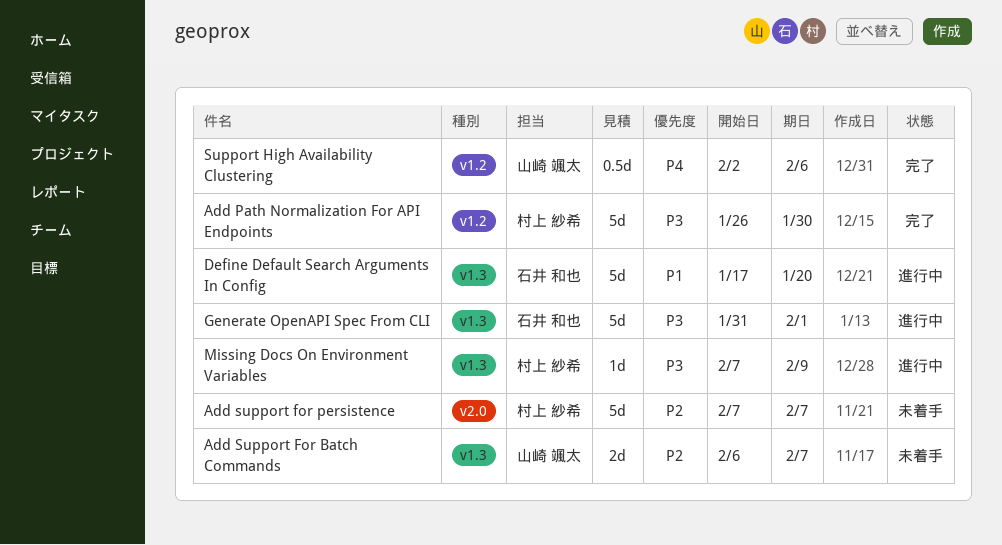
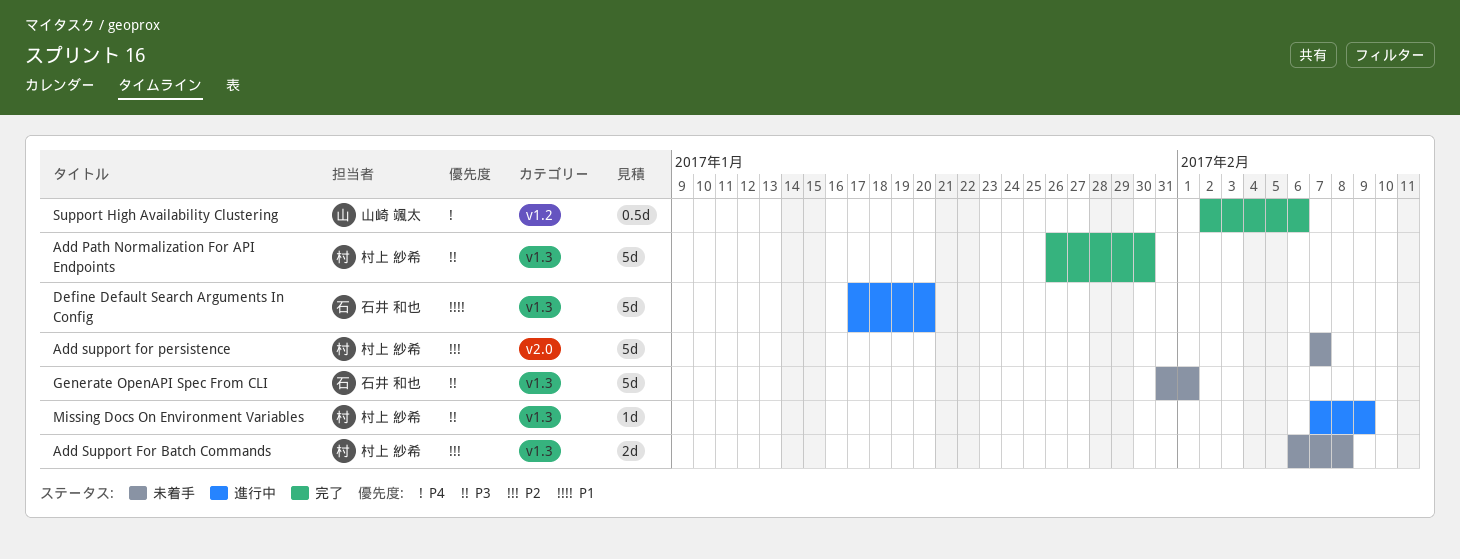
Add Path Normalization For API Endpoints, label: v1.2 -> v1.3
Add Support For Batch Commands, owner: 山崎 颯太 -> 村上 紗希
Add Support For Batch Commands, due: Feb 7 -> Feb 8
Generate OpenAPI Spec From CLI, status: 進行中 -> 未着手

